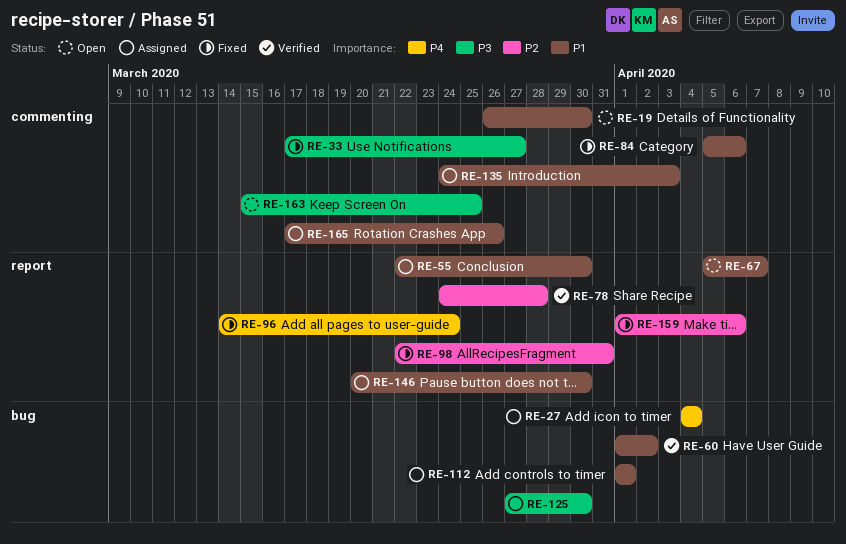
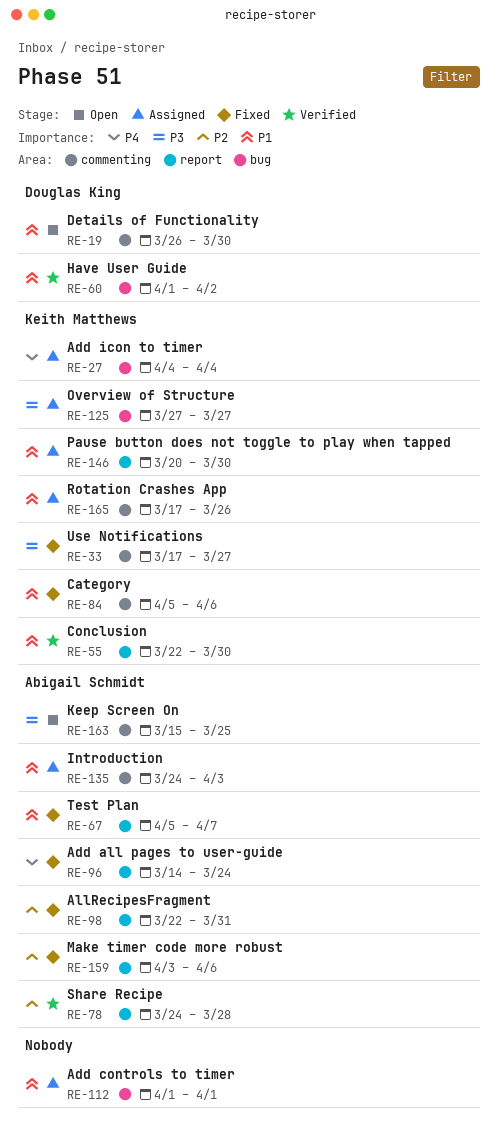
RE-55, status: Assigned -> Verified
RE-67, status: Open -> Fixed
RE-125, due: Mar 30 -> Mar 27
RE-159, start: Apr 1 -> Apr 3

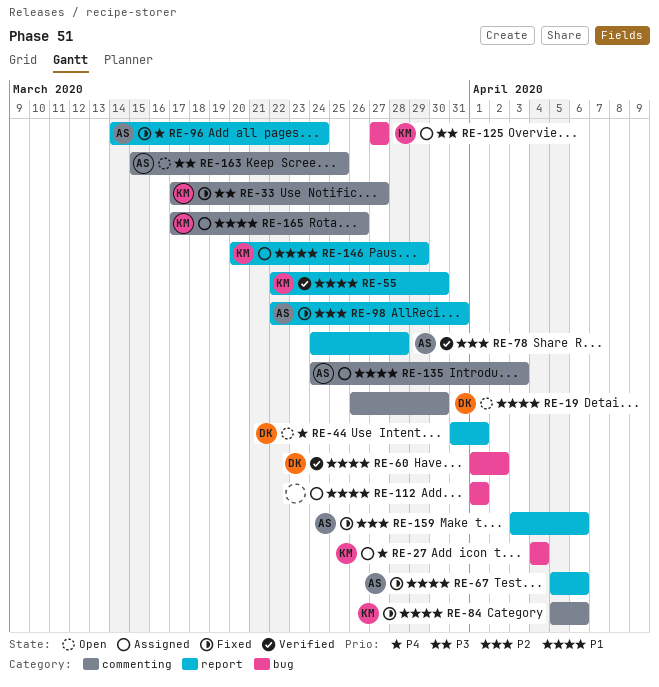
RE-44: none -> present
RE-67, due: Apr 7 -> Apr 6
RE-146, due: Mar 30 -> Mar 29

